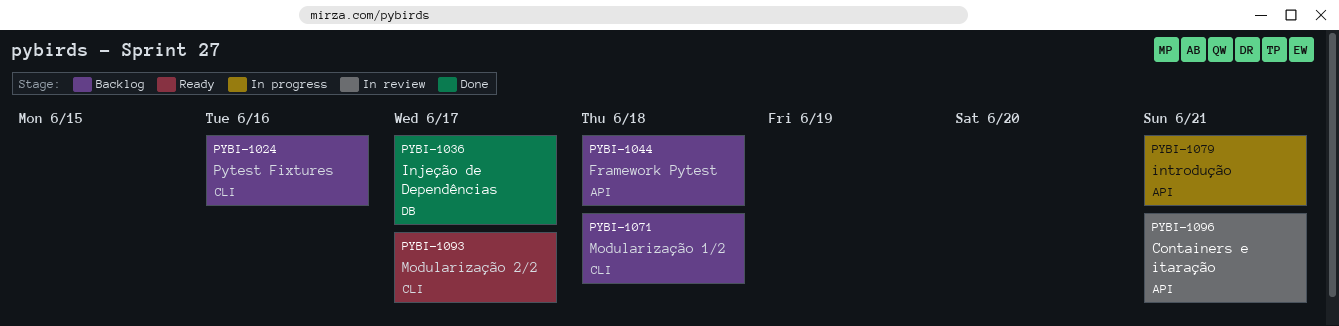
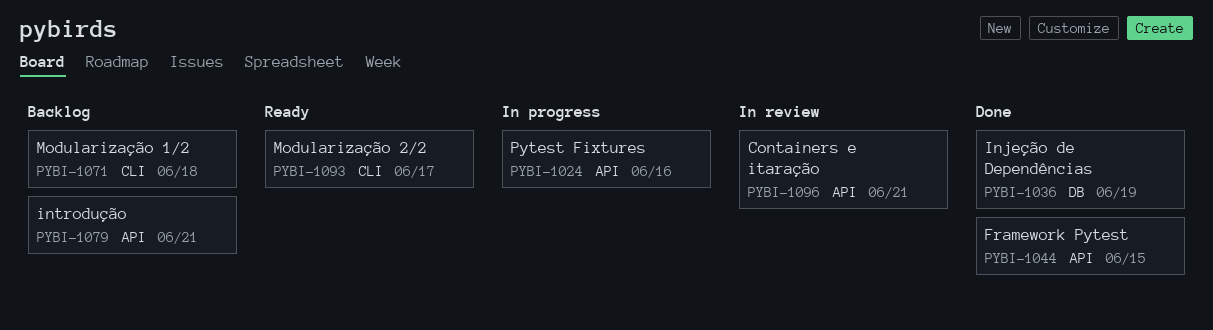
PYBI-1024, status: Backlog -> In progress
PYBI-1024, label: CLI -> API
PYBI-1036, due: Jun 17 -> Jun 19
PYBI-1044, status: Backlog -> Done
PYBI-1044, due: Jun 18 -> Jun 15
PYBI-1079, status: In progress -> Backlog

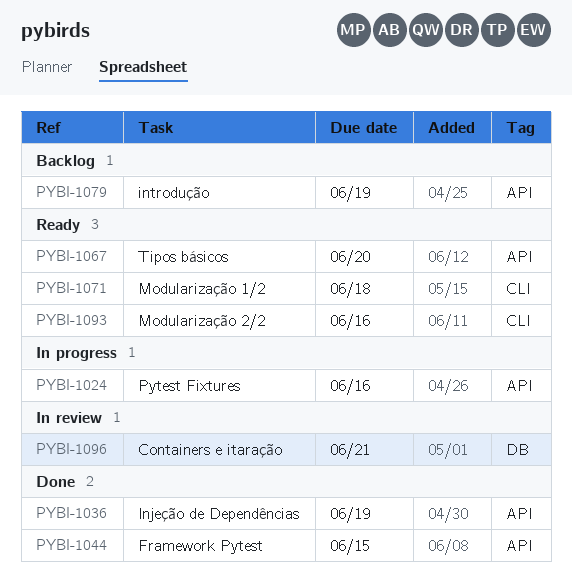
PYBI-1036, label: DB -> API
PYBI-1067: none -> present
PYBI-1071, status: Backlog -> Ready
PYBI-1079, due: Jun 21 -> Jun 19
PYBI-1093, due: Jun 17 -> Jun 16
PYBI-1096, label: API -> DB

